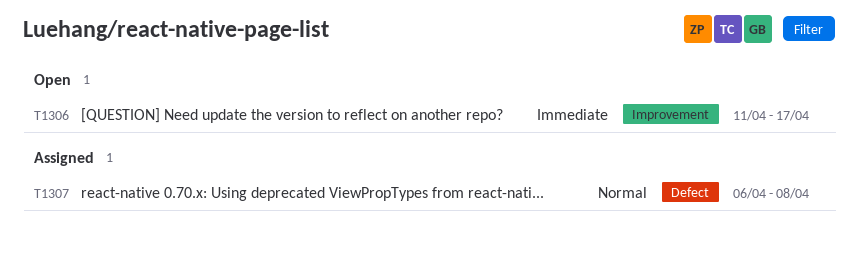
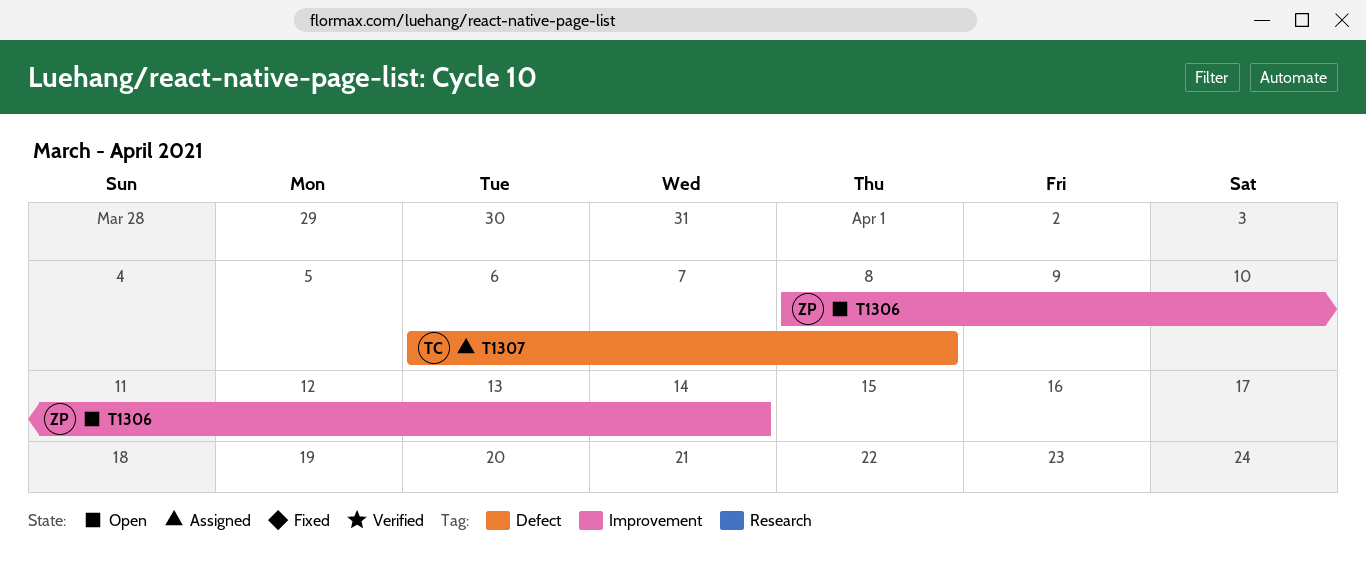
T1306, start: Apr 11 -> Apr 8
T1306, due: Apr 17 -> Apr 14

